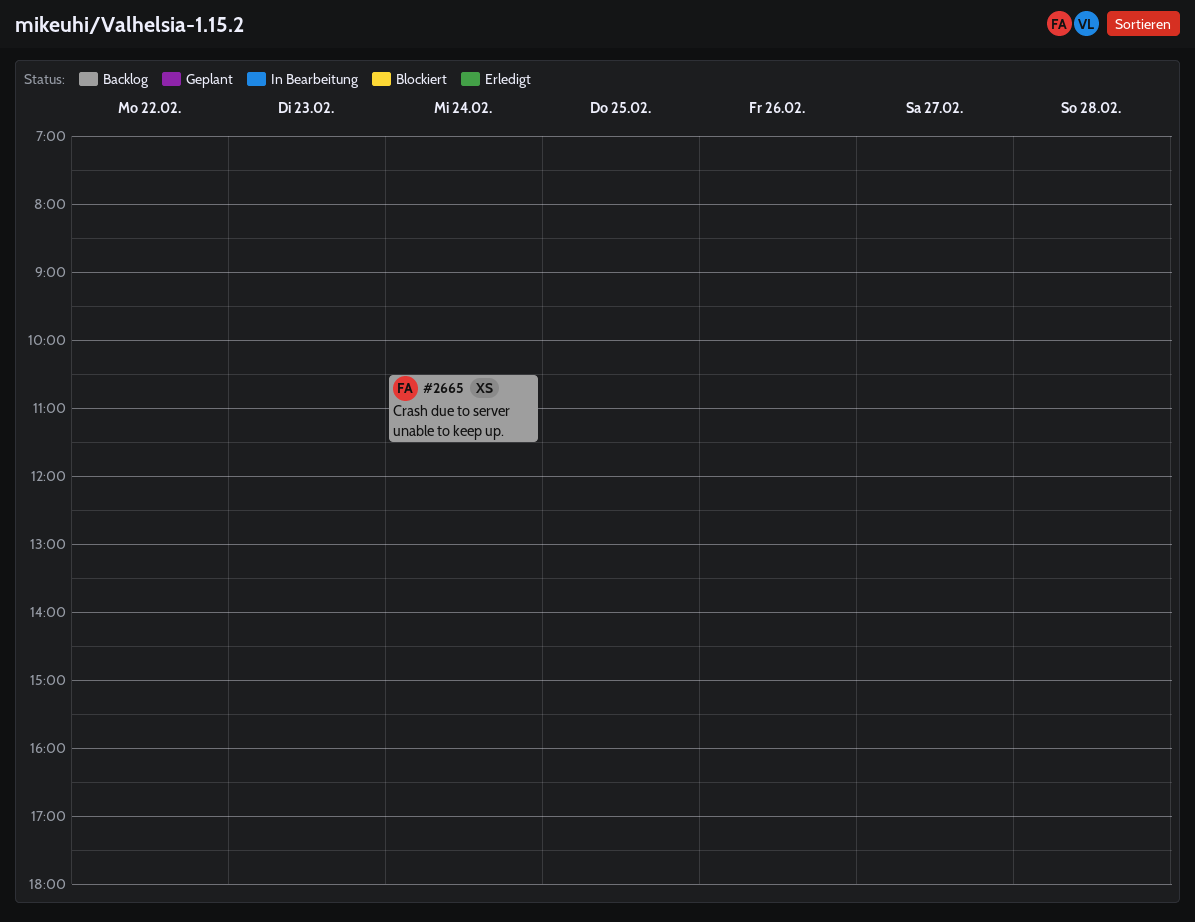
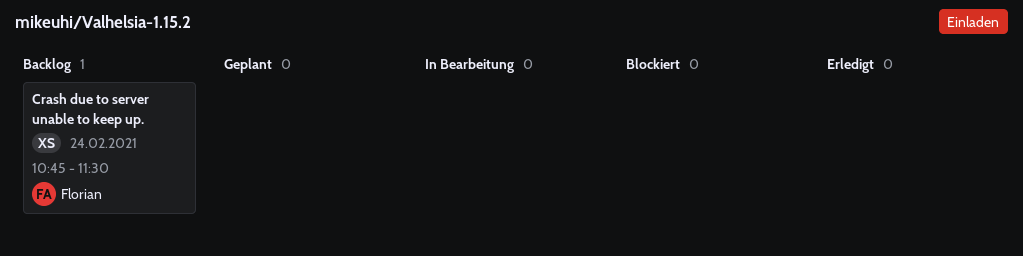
Crash due to server unable to keep up., begins: 10:30 -> 10:45

